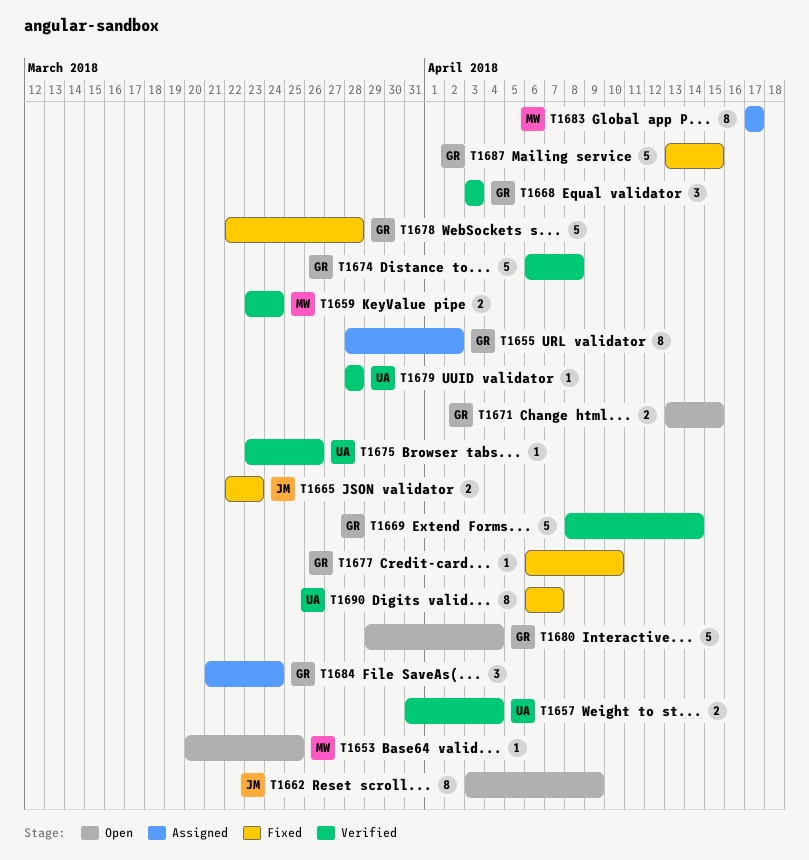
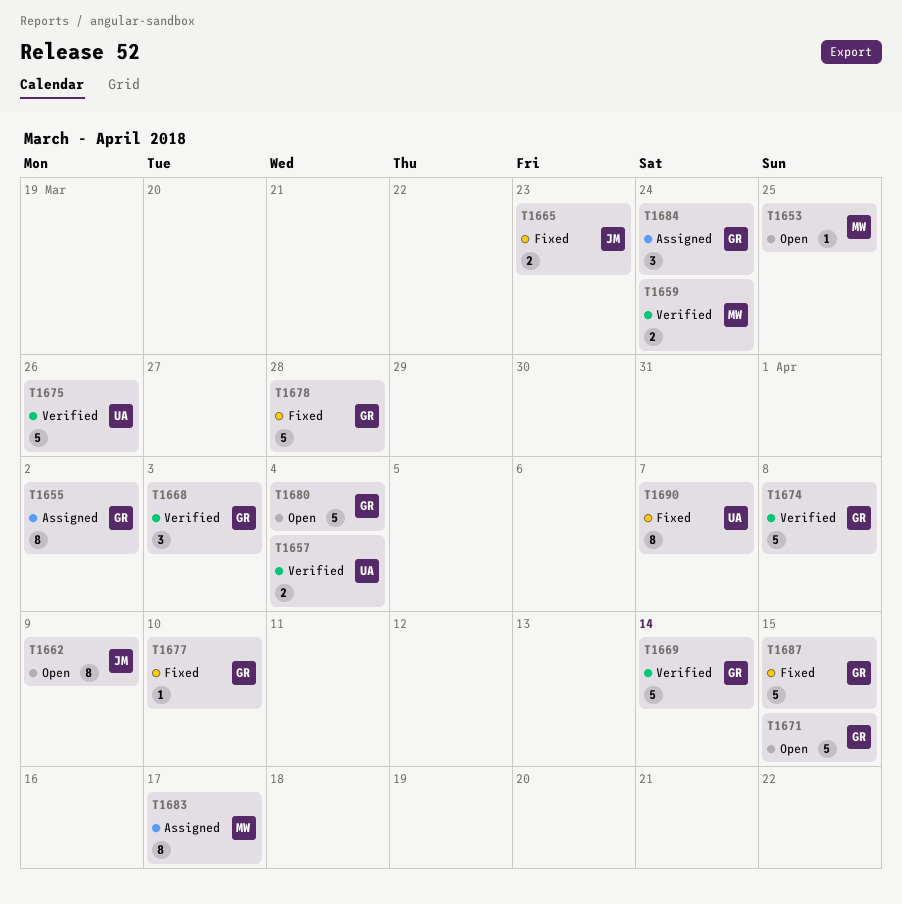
T1671, estimate: 2 -> 5
T1675, estimate: 1 -> 5
T1679: present -> none

